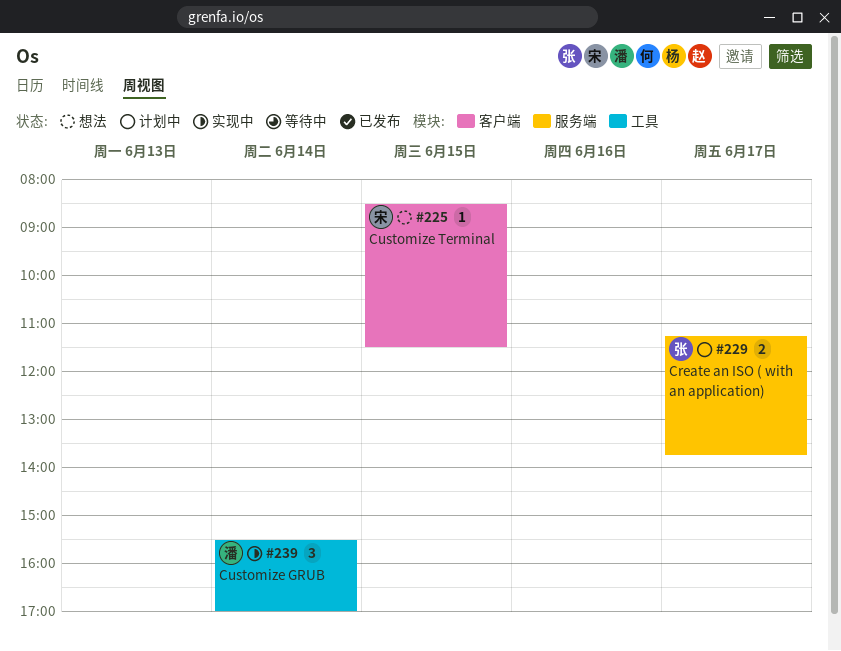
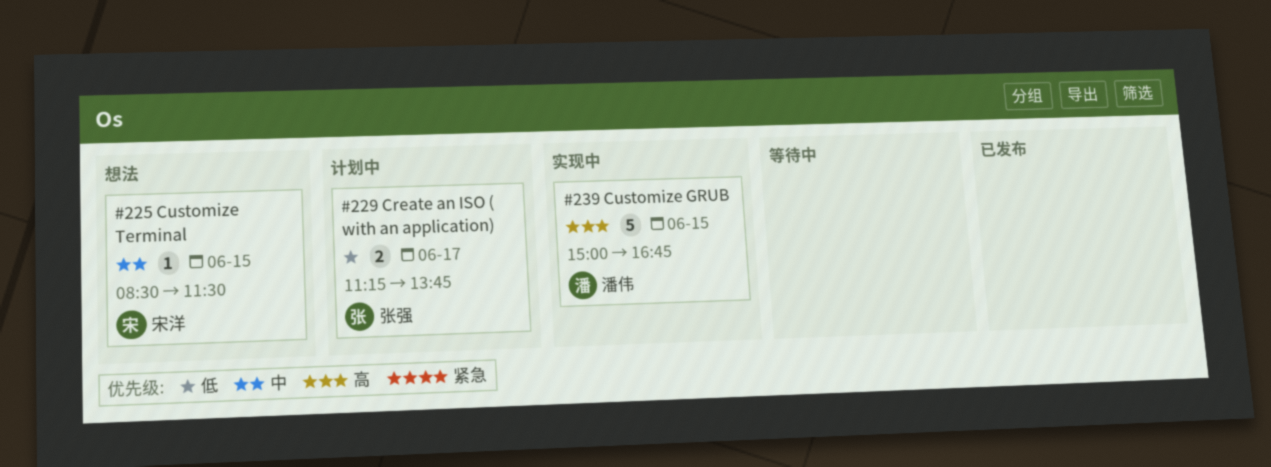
#239, estimate: 3 -> 5
#239, day: Jun 14 -> Jun 15
#239, begins: 15:30 -> 15:00
#239, ends: 17:00 -> 16:45

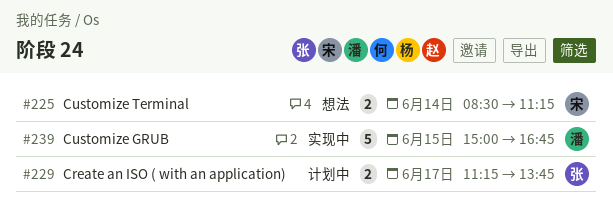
#225, estimate: 1 -> 2
#225, day: Jun 15 -> Jun 14
#225, ends: 11:30 -> 11:15

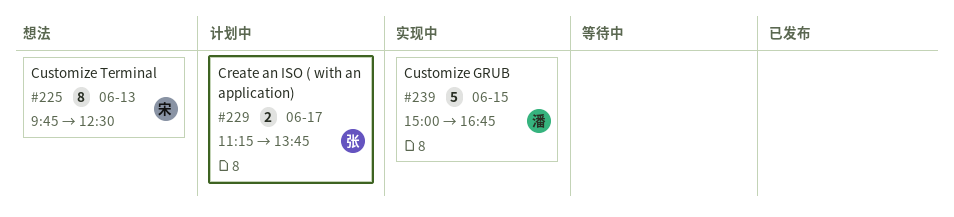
#225, estimate: 2 -> 8
#225, day: Jun 14 -> Jun 13
#225, begins: 08:30 -> 09:45
#225, ends: 11:15 -> 12:30

